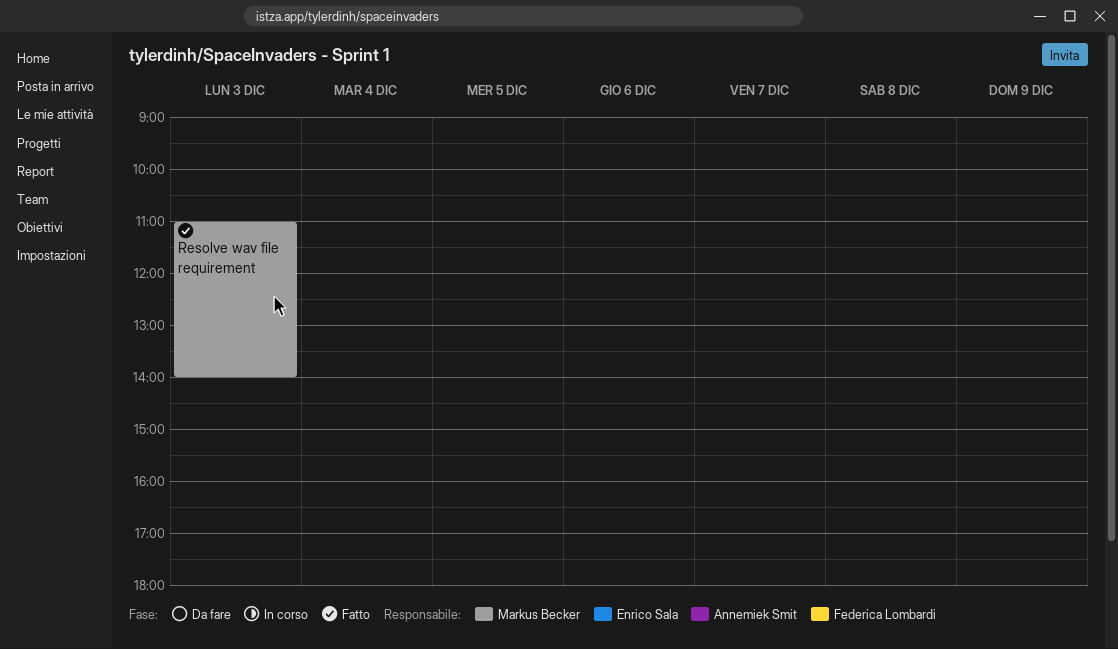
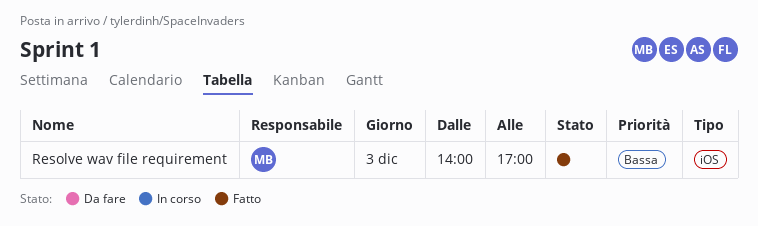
Resolve wav file requirement, begins: 11:00 -> 14:00
Resolve wav file requirement, ends: 14:00 -> 17:00

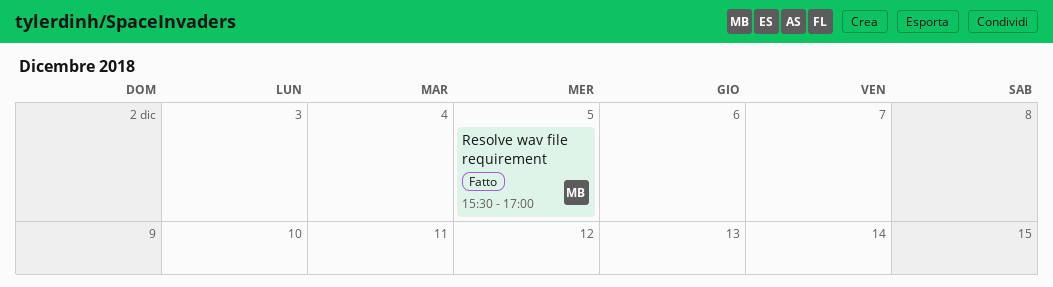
Resolve wav file requirement, day: Dec 3 -> Dec 5
Resolve wav file requirement, begins: 14:00 -> 15:30

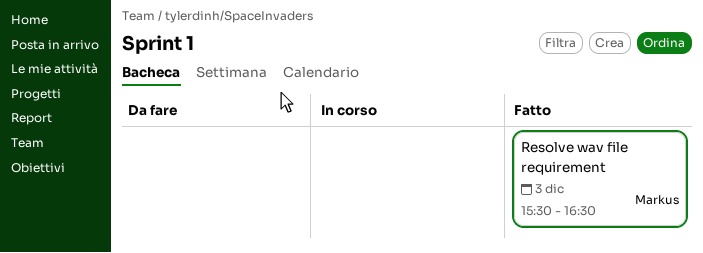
Resolve wav file requirement, day: Dec 5 -> Dec 3
Resolve wav file requirement, ends: 17:00 -> 16:30

